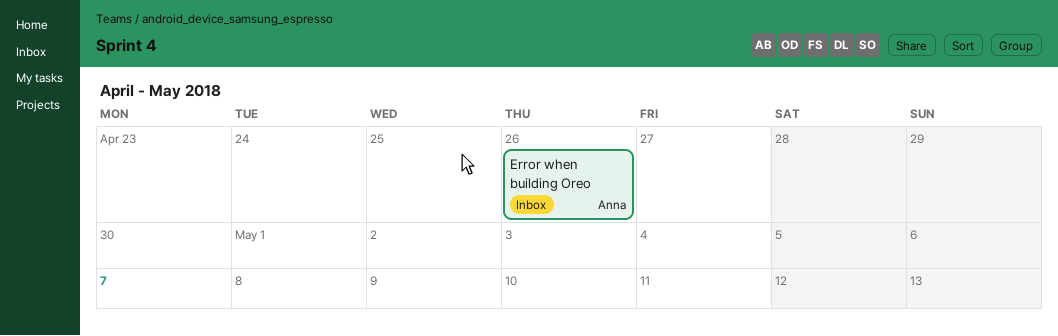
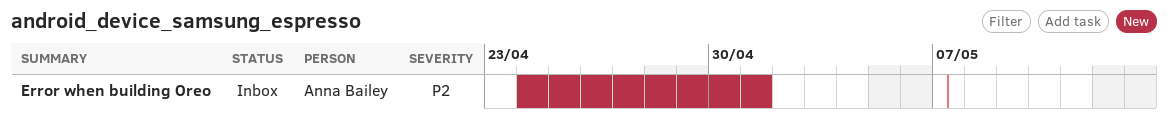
Error when building Oreo, due: Apr 26 -> May 1

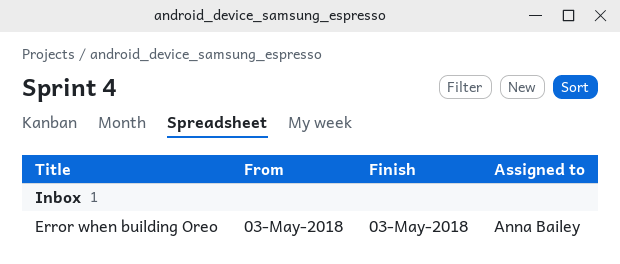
Error when building Oreo, start: Apr 24 -> May 3
Error when building Oreo, due: May 1 -> May 3

